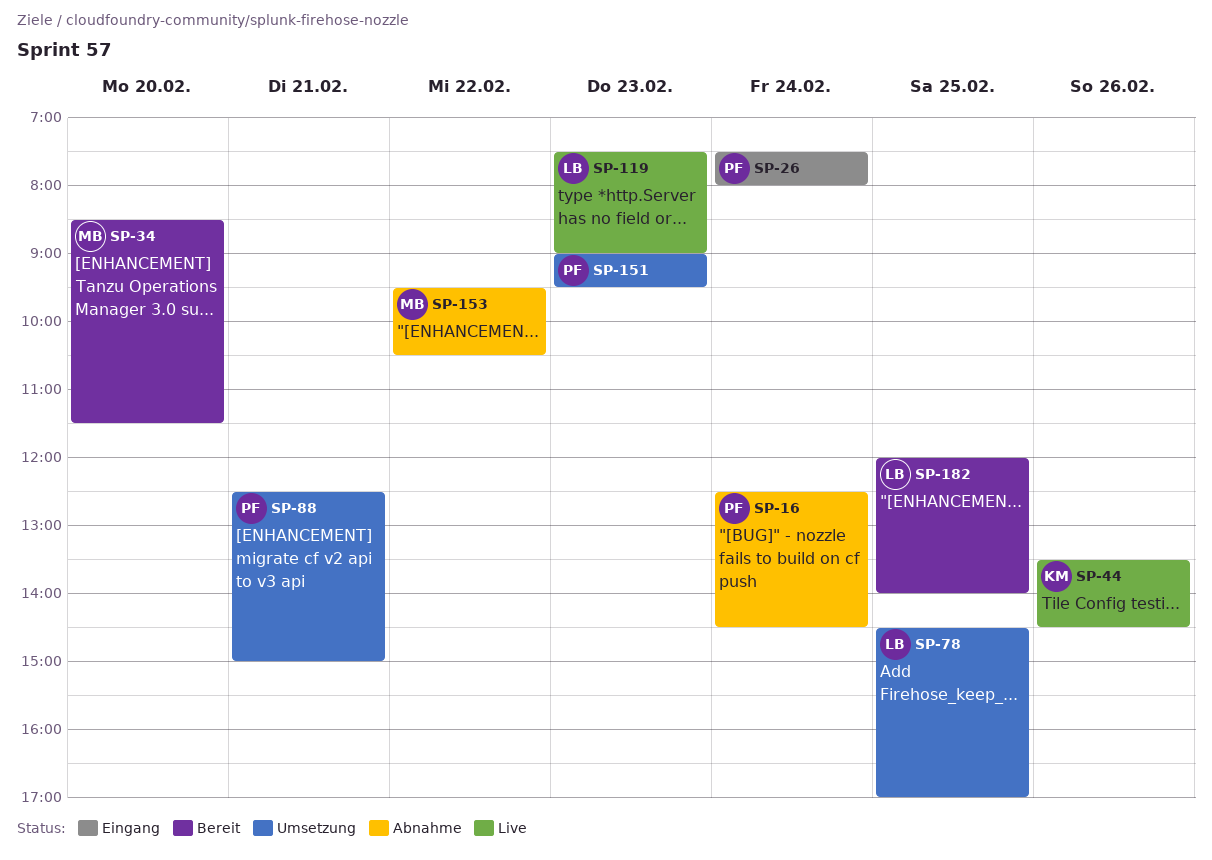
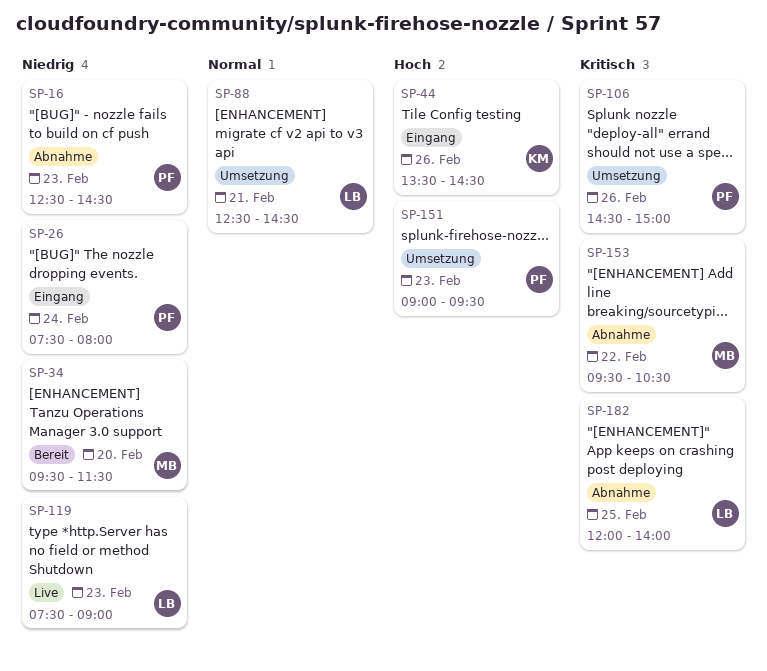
SP-16, day: Feb 24 -> Feb 23
SP-34, begins: 08:30 -> 09:30
SP-44, status: Live -> Eingang
SP-78: present -> none
SP-88, owner: PF -> LB
SP-88, ends: 15:00 -> 14:30
SP-106: none -> present
SP-182, status: Bereit -> Abnahme

